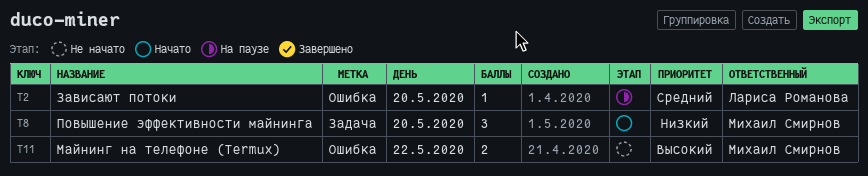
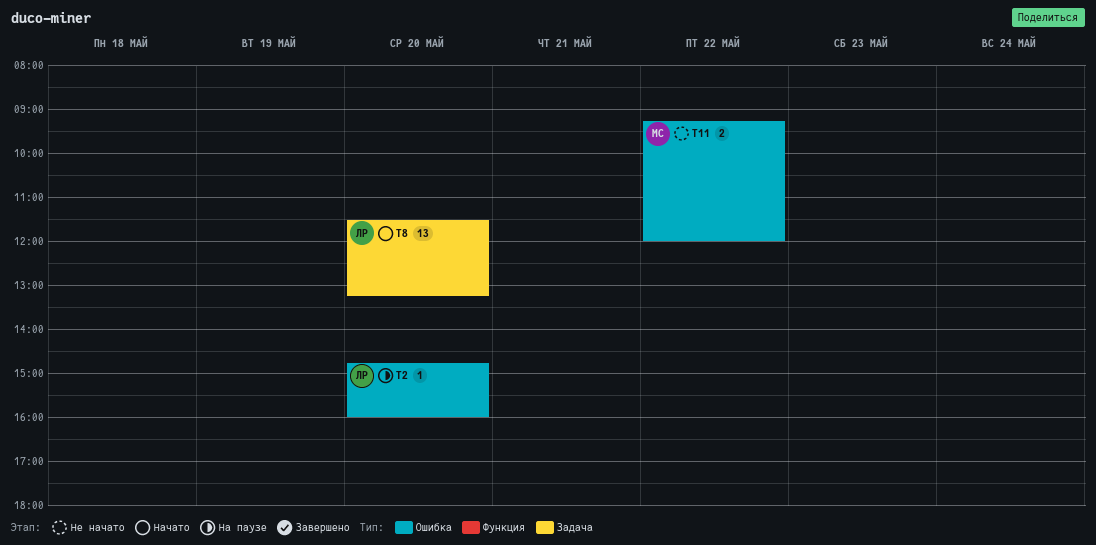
T8, owner: Михаил Смирнов -> Лариса Романова
T8, estimate: 3 -> 13

